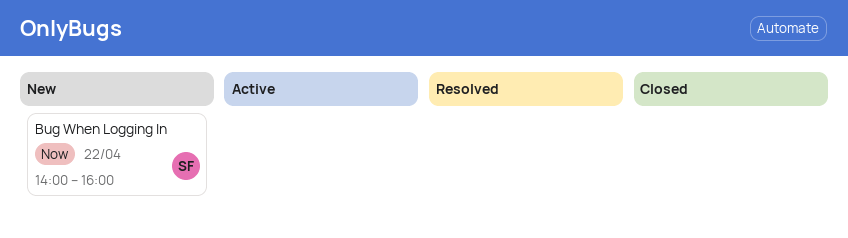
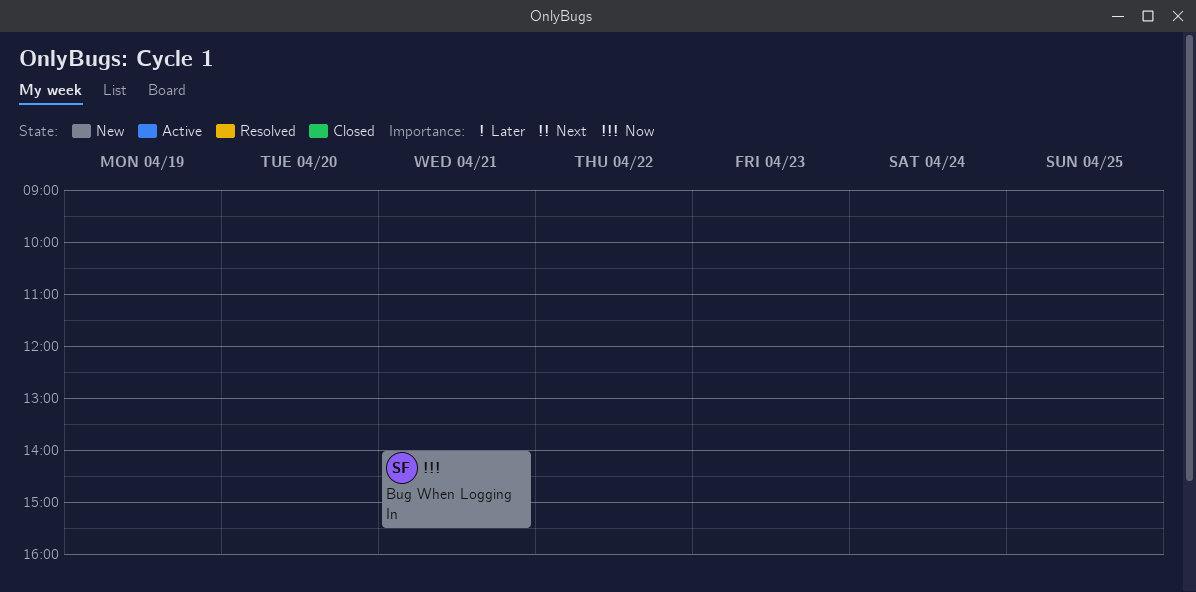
Bug When Logging In, day: Apr 22 -> Apr 21
Bug When Logging In, ends: 16:00 -> 15:30

